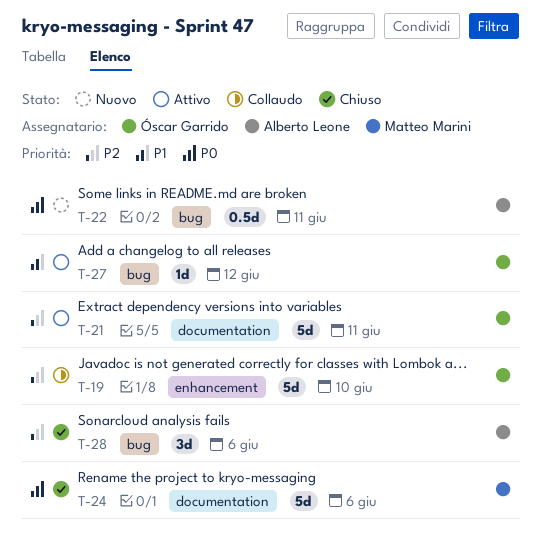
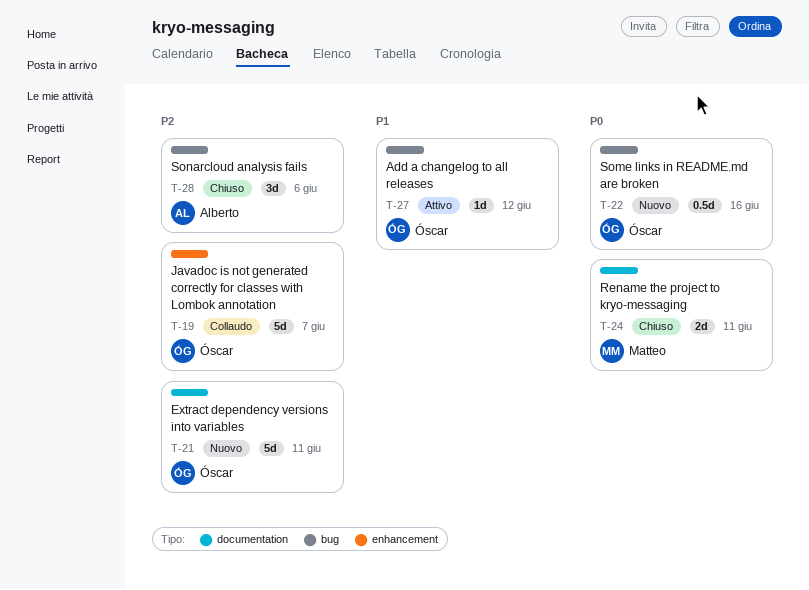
T-19, due: Jun 10 -> Jun 7
T-21, status: Attivo -> Nuovo
T-22, owner: Alberto Leone -> Óscar Garrido
T-22, due: Jun 11 -> Jun 16
T-24, estimate: 5d -> 2d
T-24, due: Jun 6 -> Jun 11

